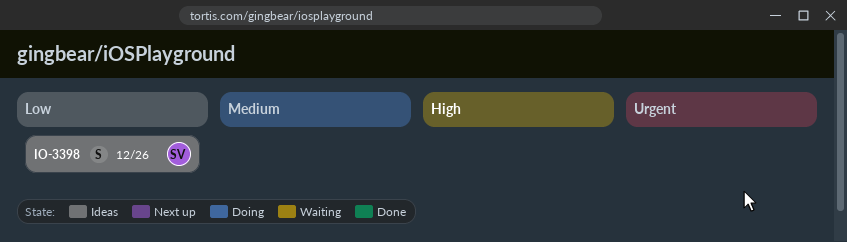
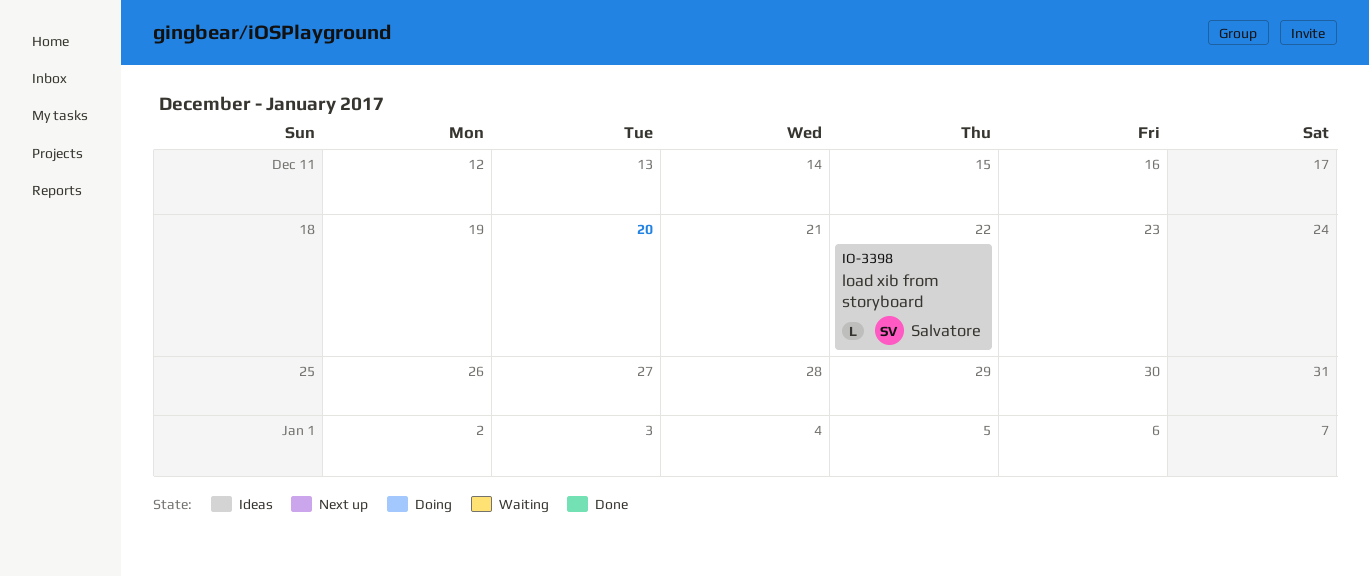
IO-3398, estimate: S -> L
IO-3398, due: Dec 26 -> Dec 22

